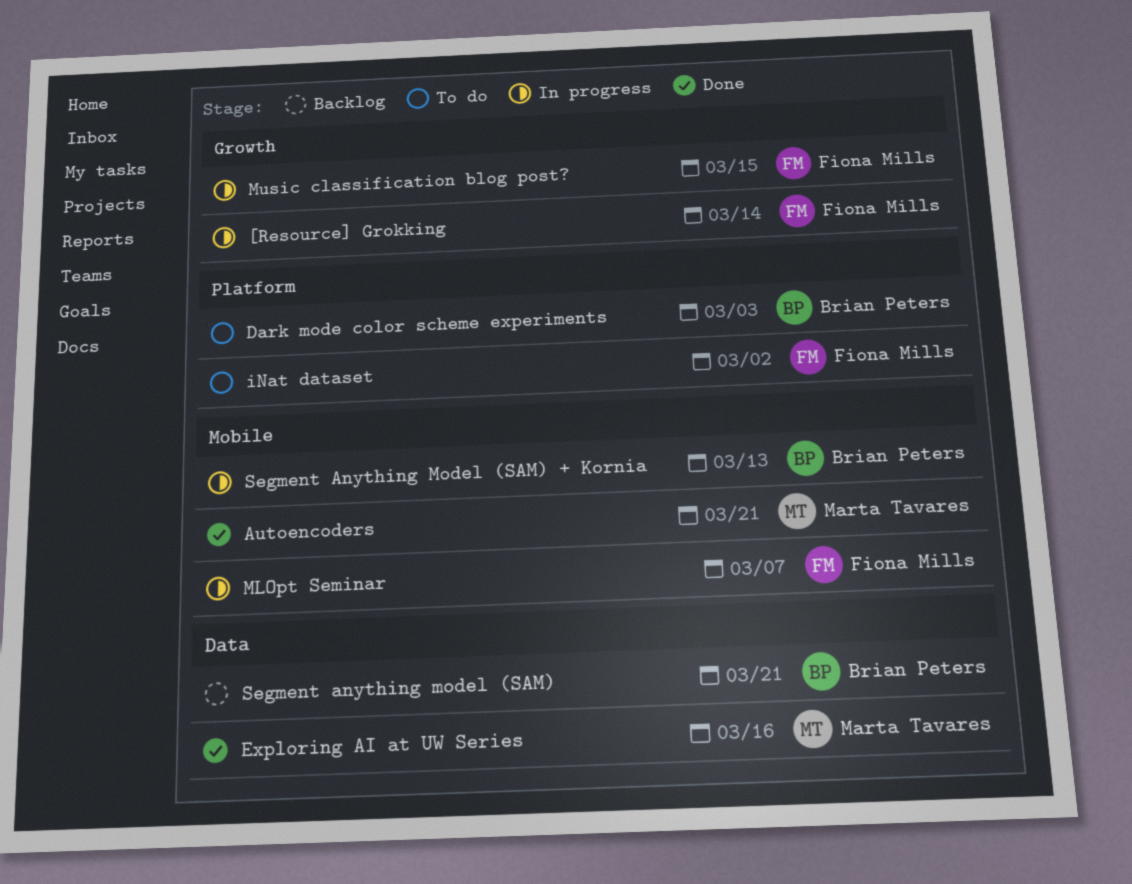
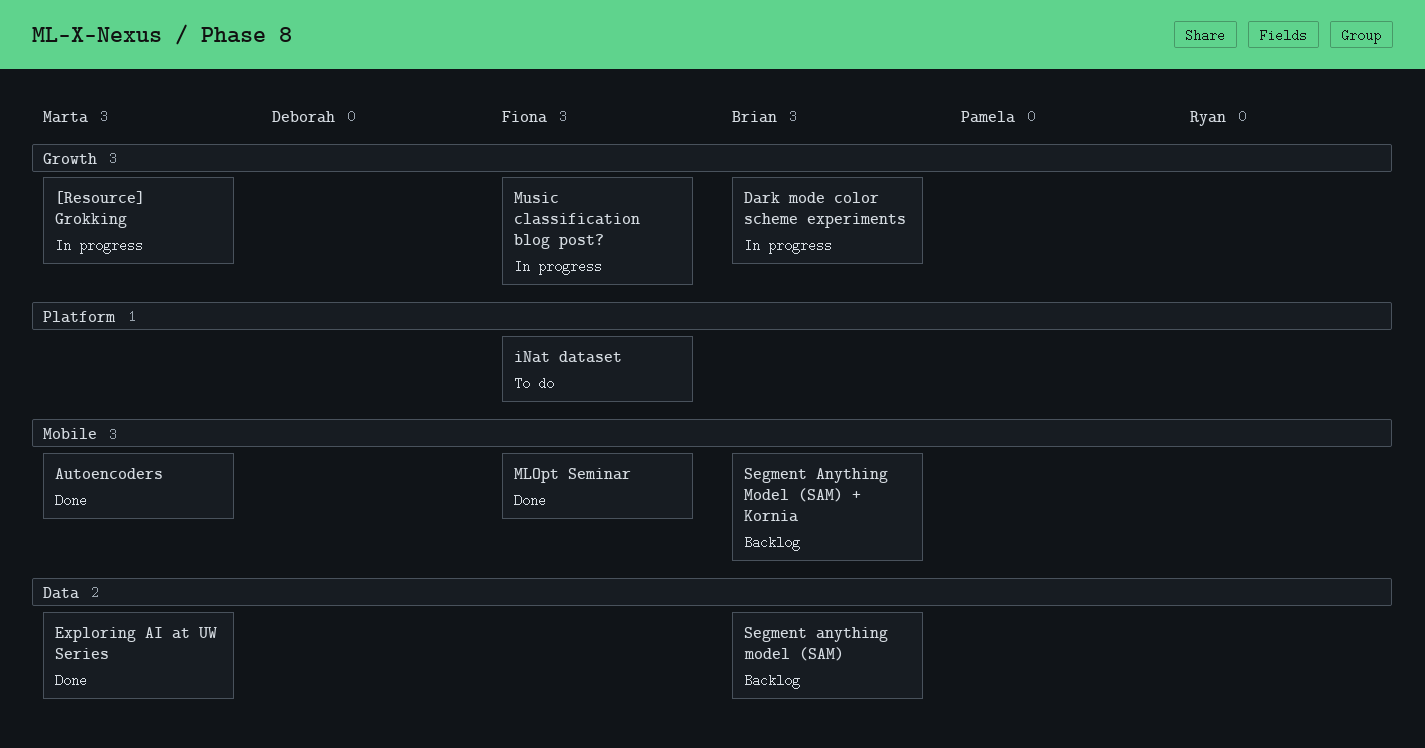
[Resource] Grokking, owner: Fiona Mills -> Marta Tavares
Dark mode color scheme experiments, status: To do -> In progress
Dark mode color scheme experiments, label: Platform -> Growth
MLOpt Seminar, status: In progress -> Done
Segment Anything Model (SAM) + Kornia, status: In progress -> Backlog

